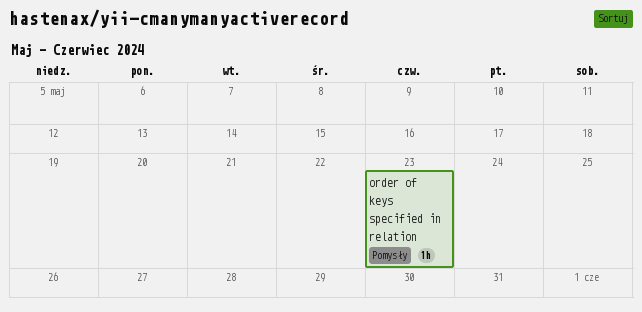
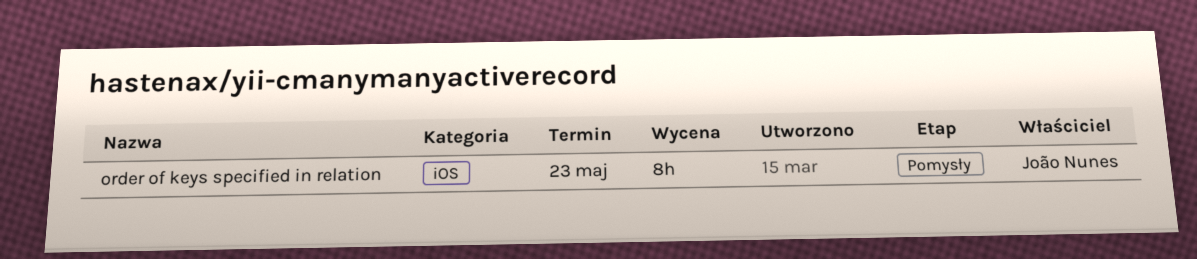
order of keys specified in relation, estimate: 1h -> 8h

